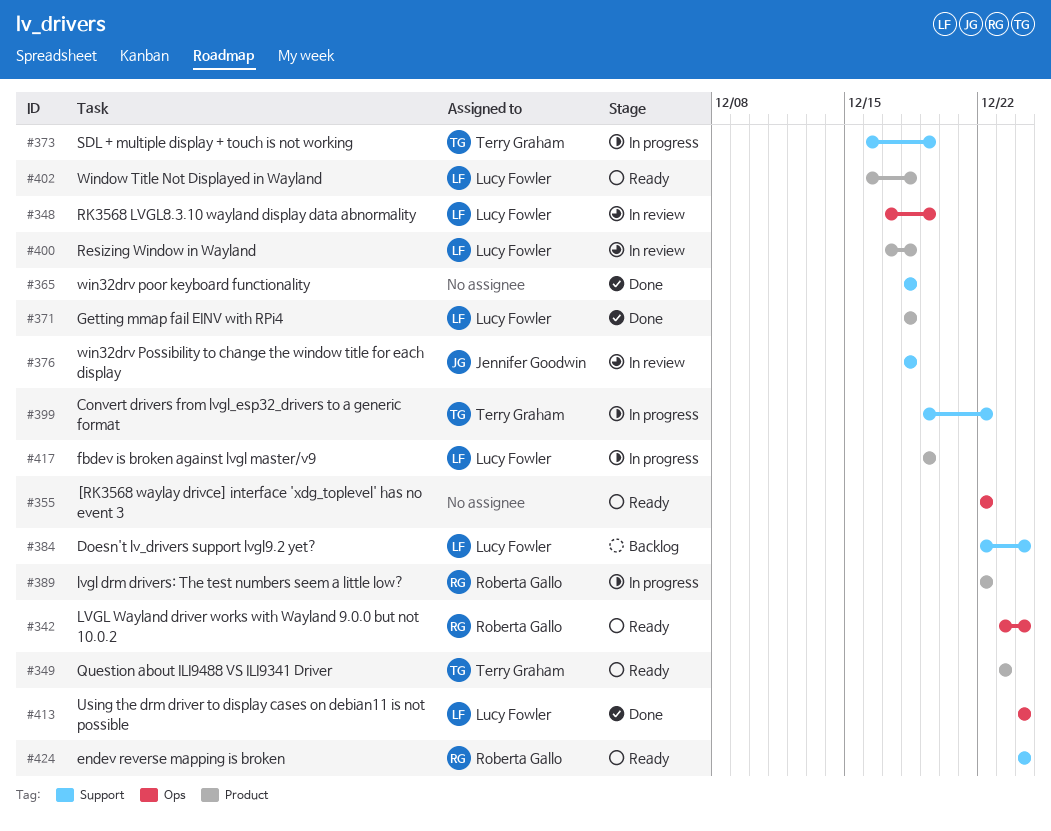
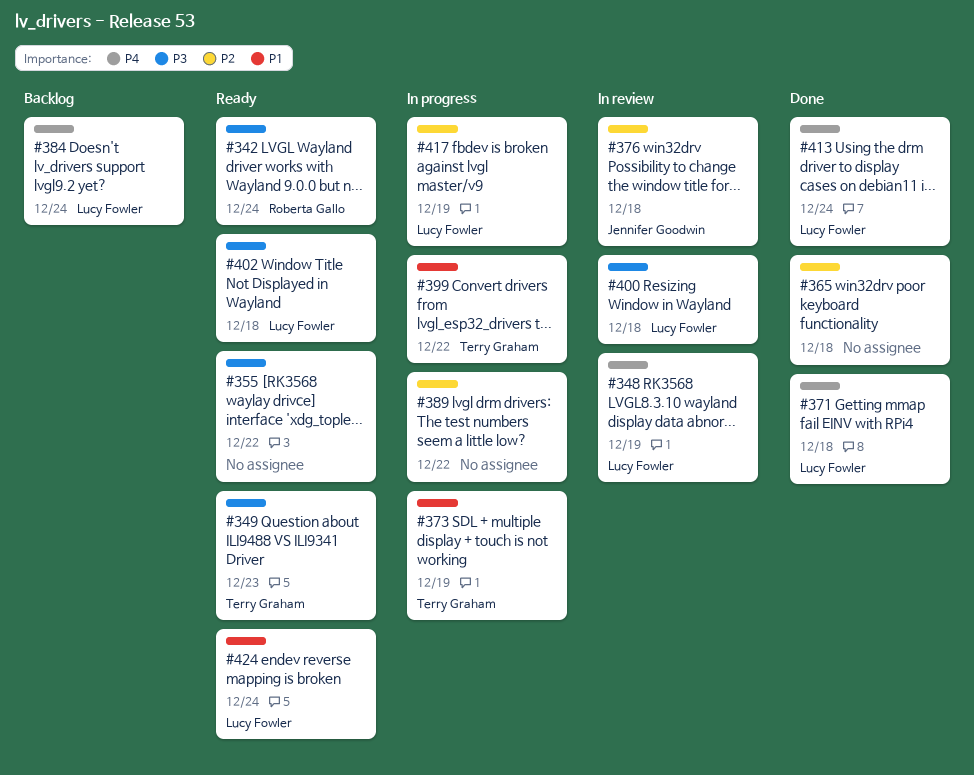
#389, owner: Roberta Gallo -> none
#424, owner: Roberta Gallo -> Lucy Fowler

